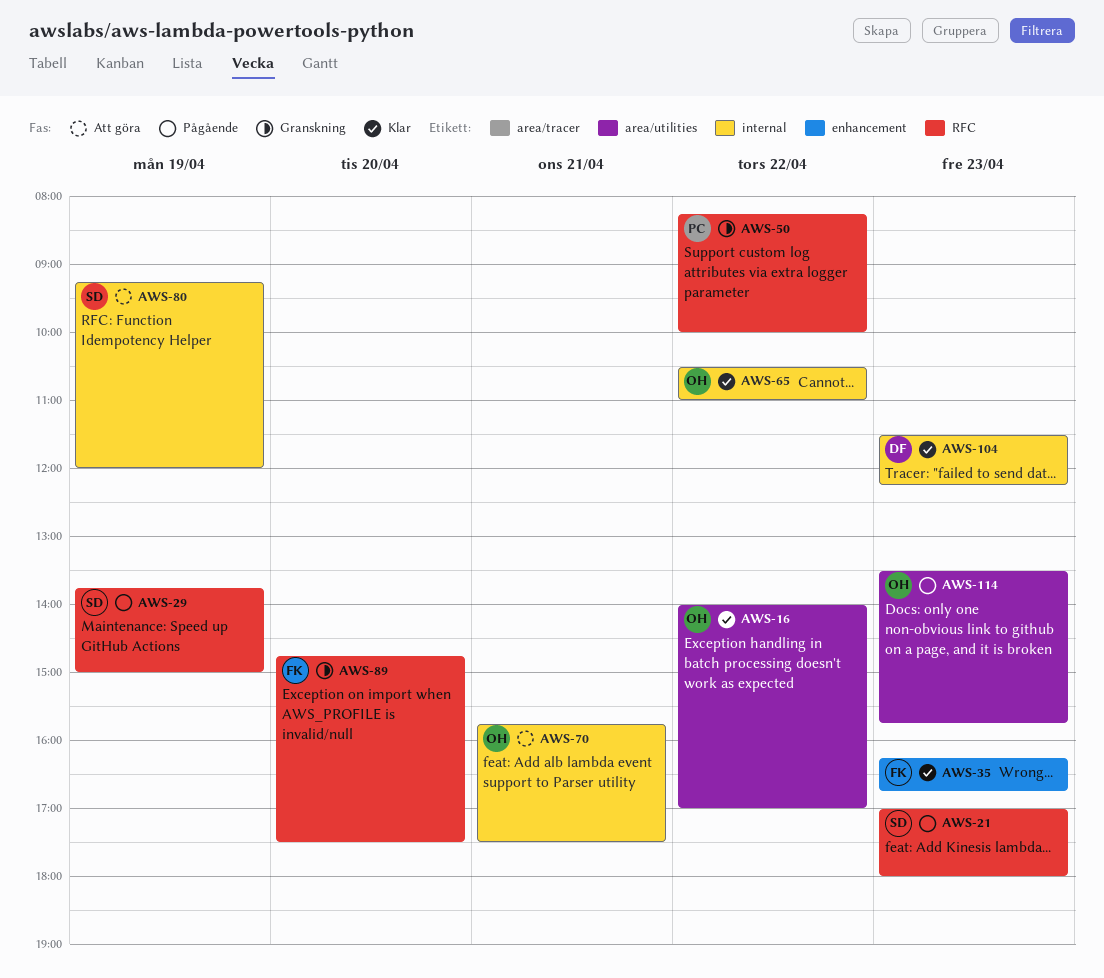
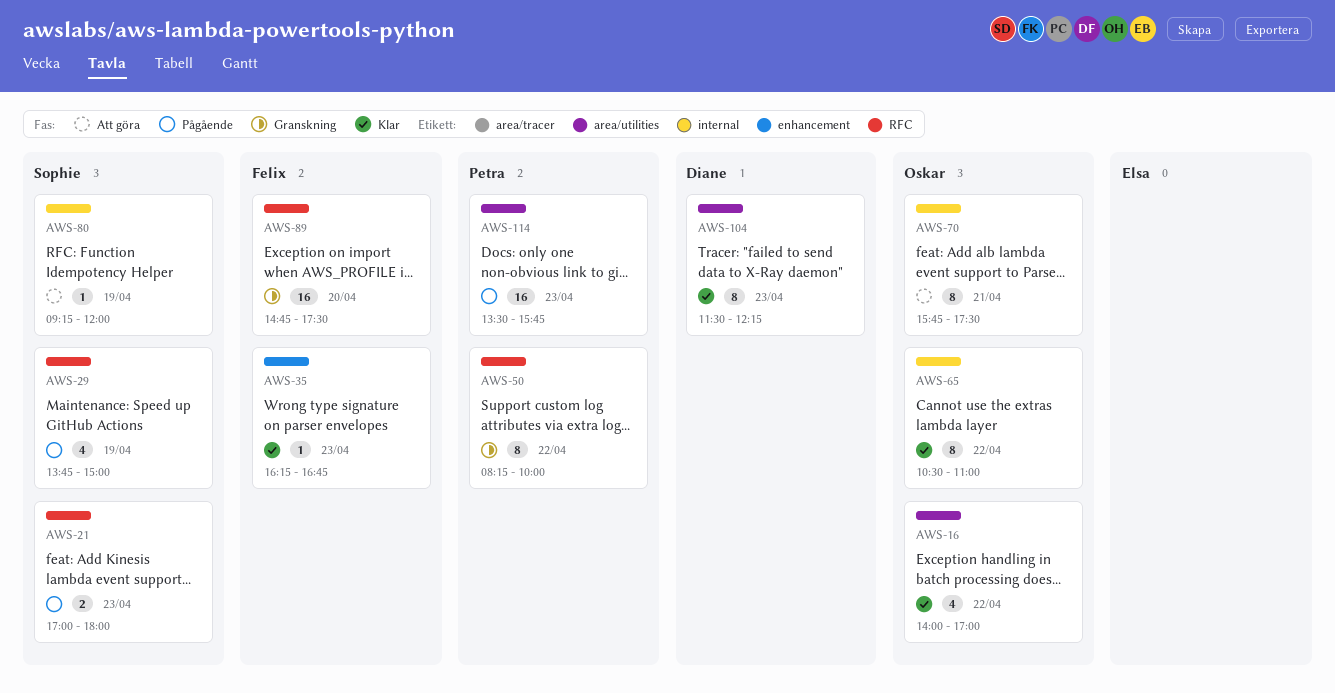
AWS-104, label: internal -> area/utilities
AWS-114, owner: Oskar -> Petra

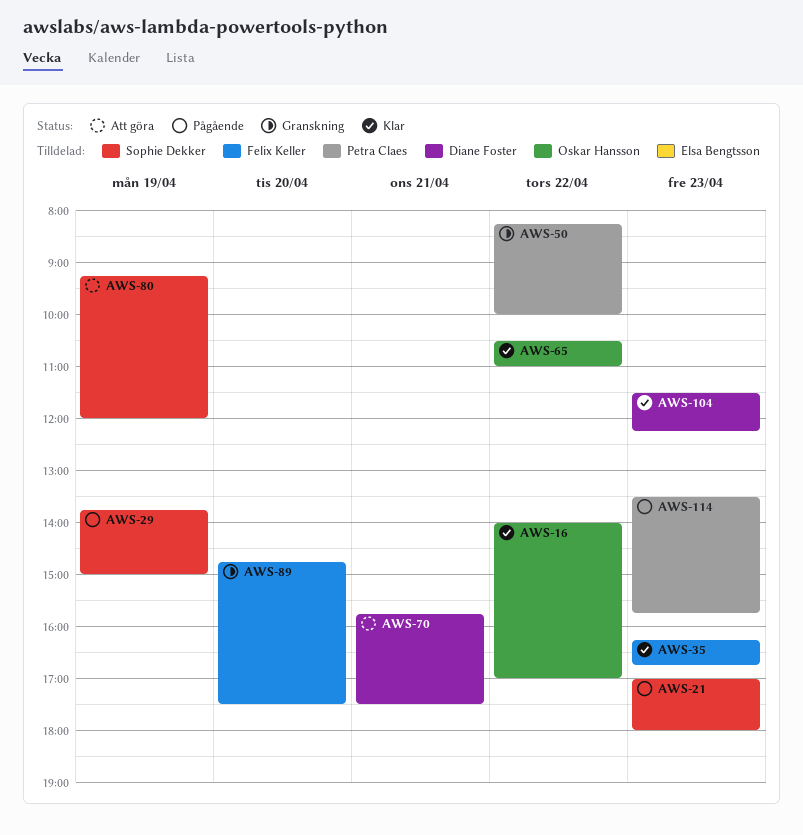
AWS-70, owner: Oskar Hansson -> Diane Foster

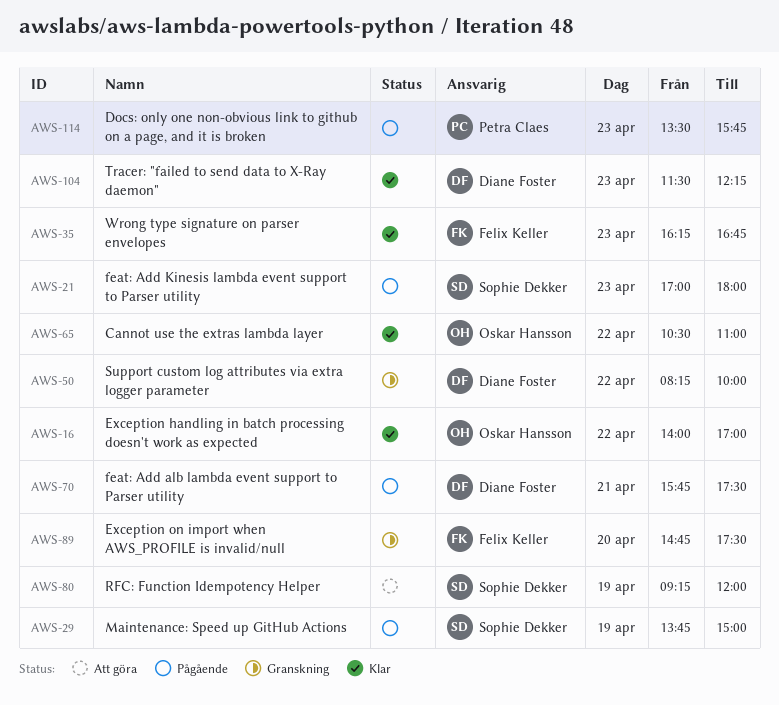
AWS-50, owner: Petra Claes -> Diane Foster
AWS-70, status: Att göra -> Pågående

